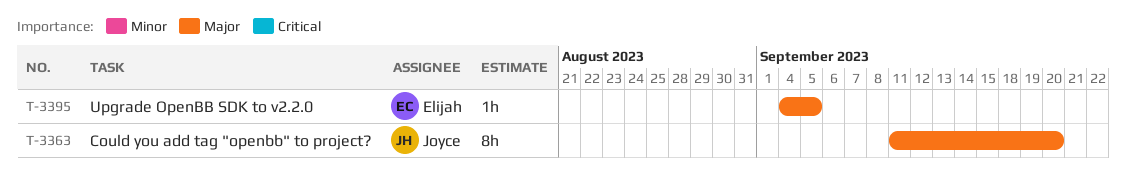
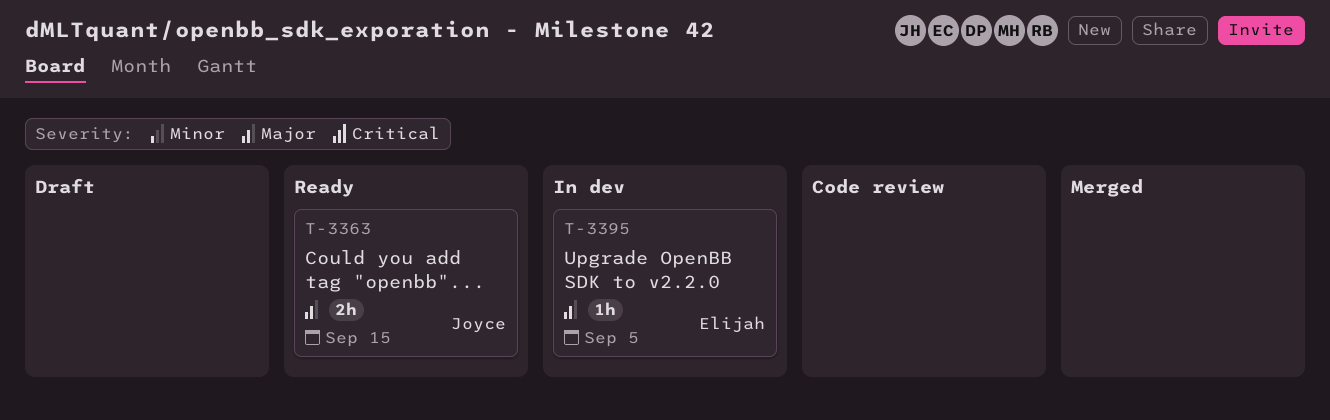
T-3363, estimate: 8h -> 2h
T-3363, due: Sep 20 -> Sep 15

